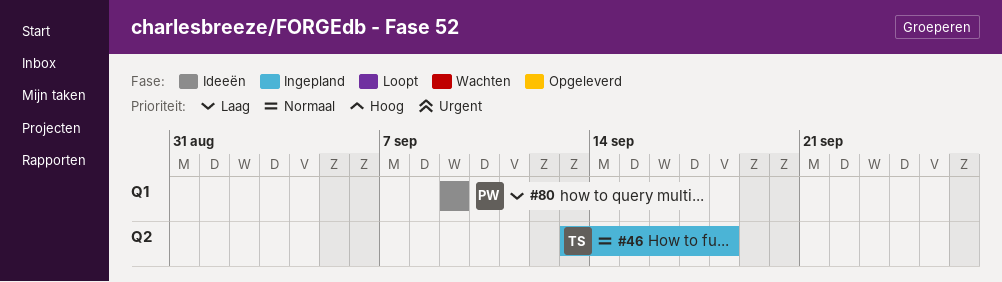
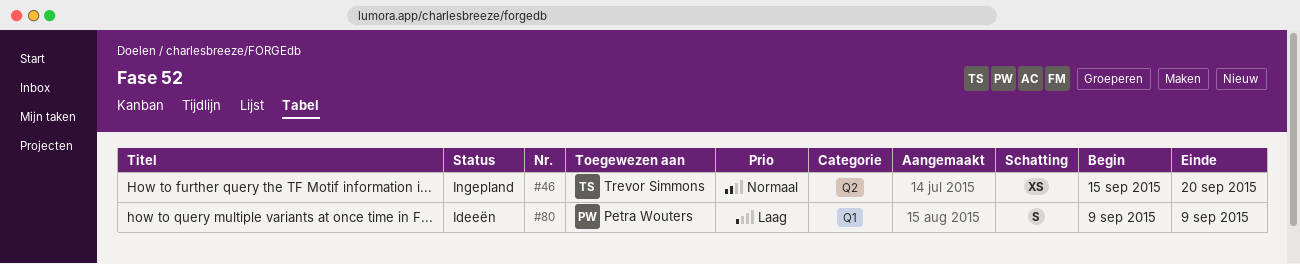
#46, start: Sep 13 -> Sep 15
#46, due: Sep 18 -> Sep 20

